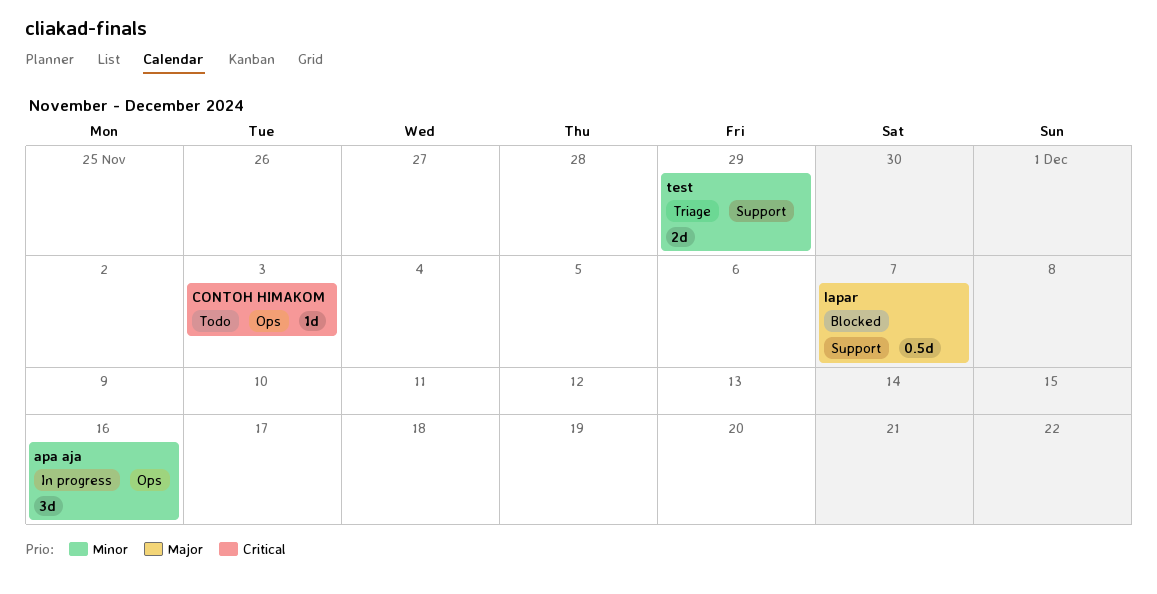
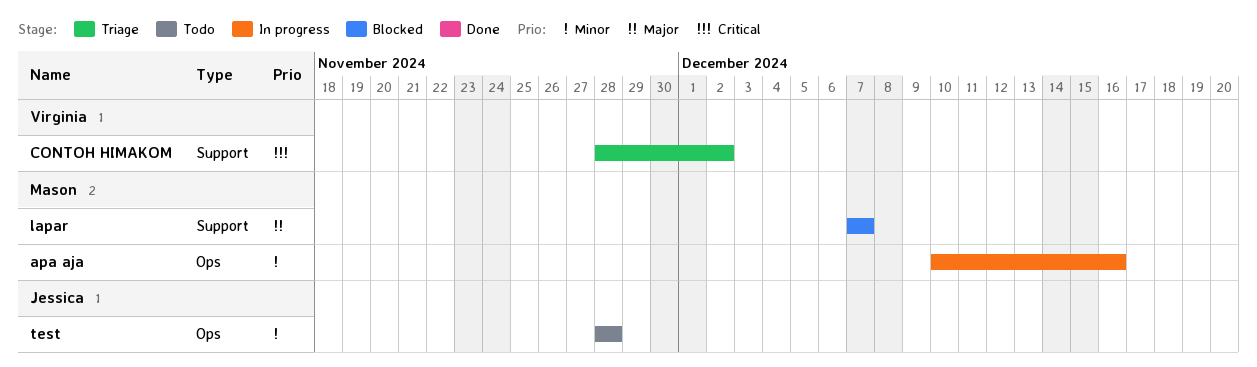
CONTOH HIMAKOM, status: Todo -> Triage
CONTOH HIMAKOM, label: Ops -> Support
CONTOH HIMAKOM, due: Dec 3 -> Dec 2
test, status: Triage -> Todo
test, label: Support -> Ops
test, due: Nov 29 -> Nov 28

